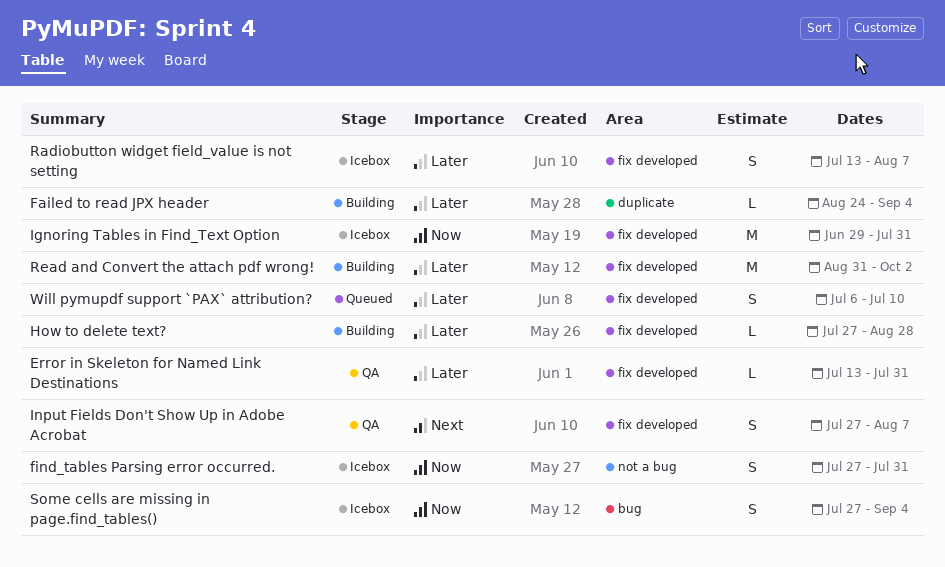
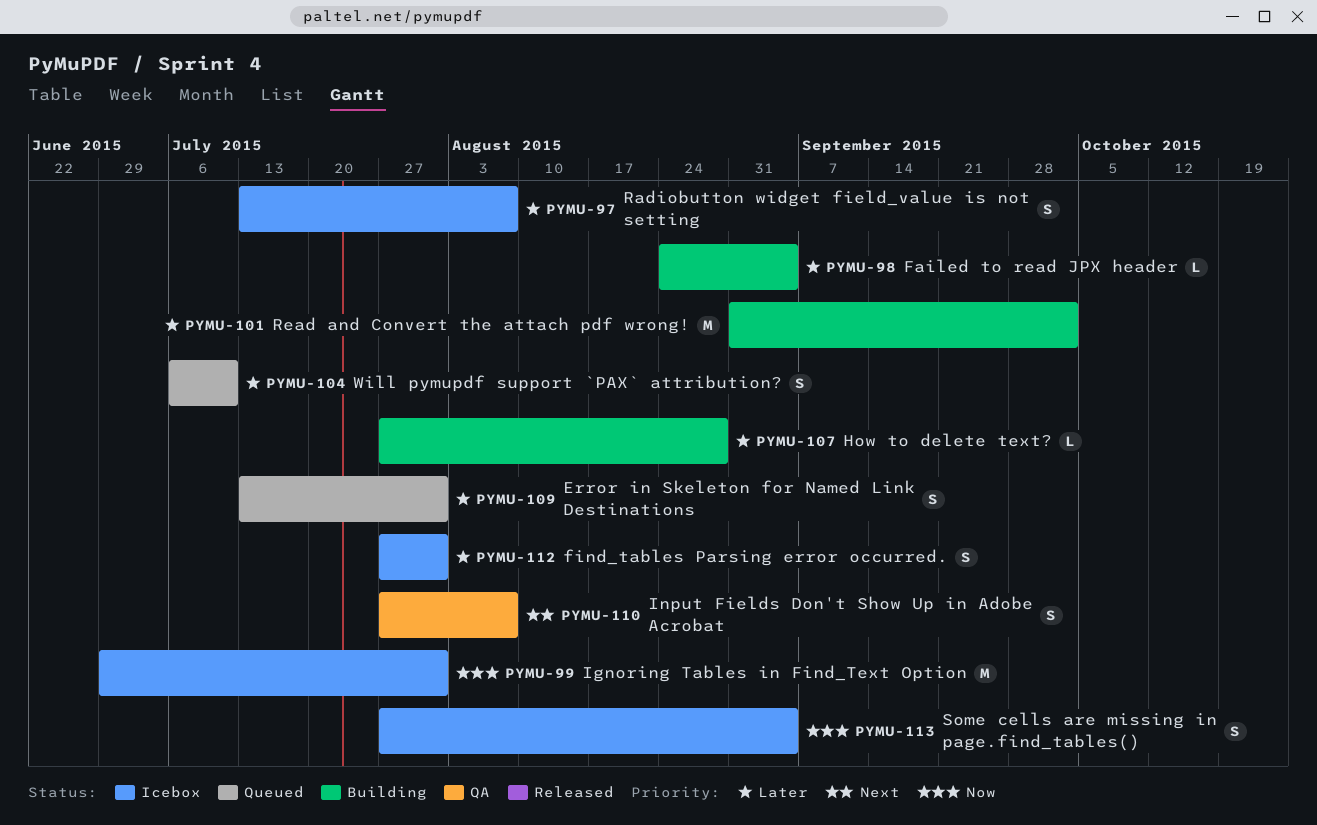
Error in Skeleton for Named Link Destinations, status: QA -> Queued
Error in Skeleton for Named Link Destinations, estimate: L -> S
find_tables Parsing error occurred., priority: Now -> Later

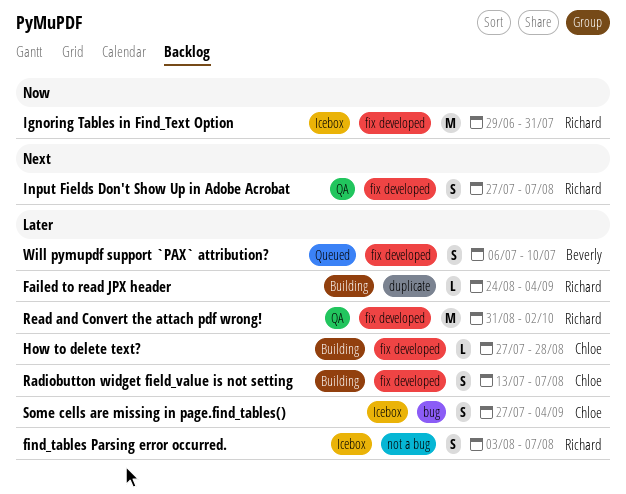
Error in Skeleton for Named Link Destinations: present -> none
find_tables Parsing error occurred., start: Jul 27 -> Aug 3
find_tables Parsing error occurred., due: Jul 31 -> Aug 7
Radiobutton widget field_value is not setting, status: Icebox -> Building
Read and Convert the attach pdf wrong!, status: Building -> QA
Some cells are missing in page.find_tables(), priority: Now -> Later

